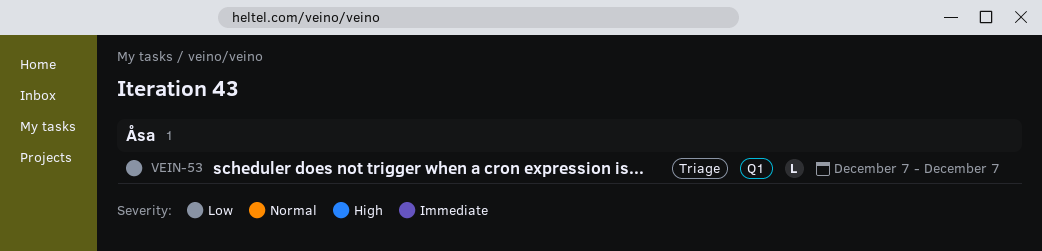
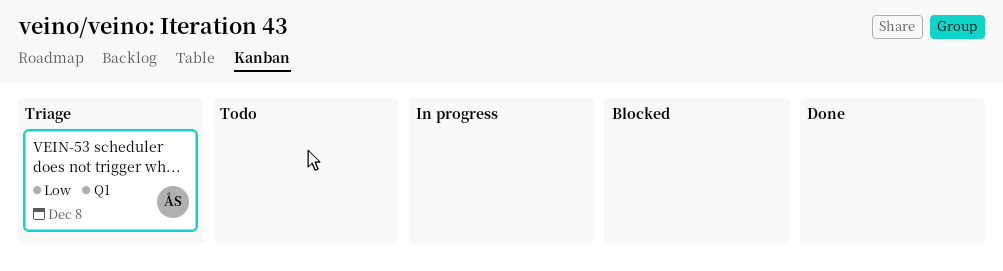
VEIN-53, due: Dec 7 -> Dec 8

